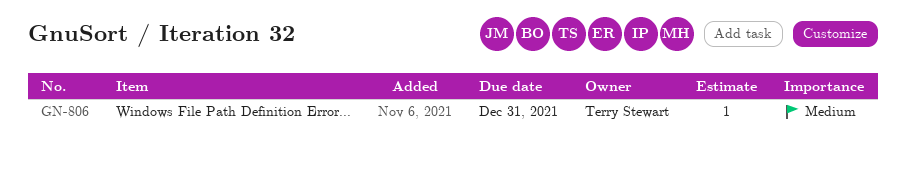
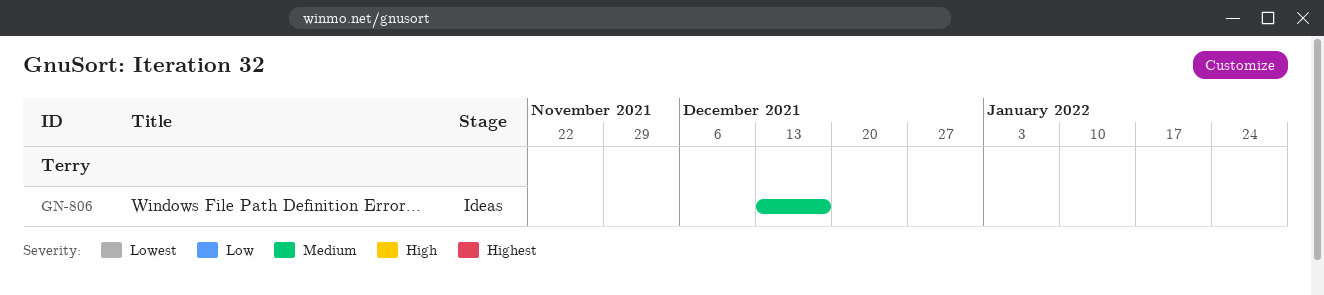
GN-806, due: Dec 31 -> Dec 17

